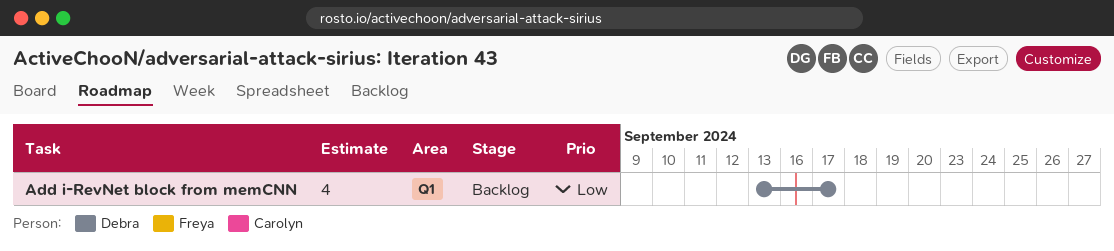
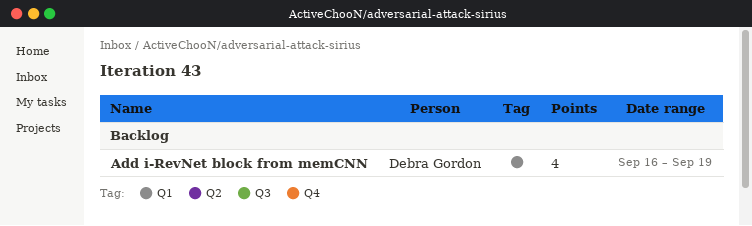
Add i-RevNet block from memCNN, start: Sep 13 -> Sep 16
Add i-RevNet block from memCNN, due: Sep 17 -> Sep 19

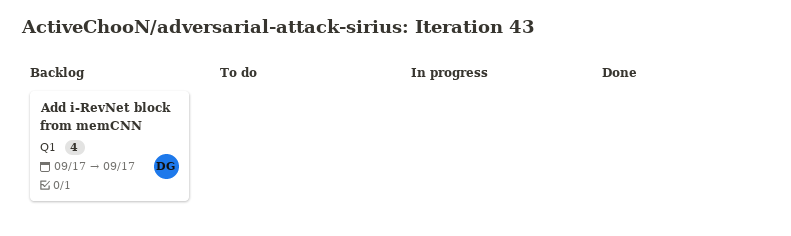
Add i-RevNet block from memCNN, start: Sep 16 -> Sep 17
Add i-RevNet block from memCNN, due: Sep 19 -> Sep 17

